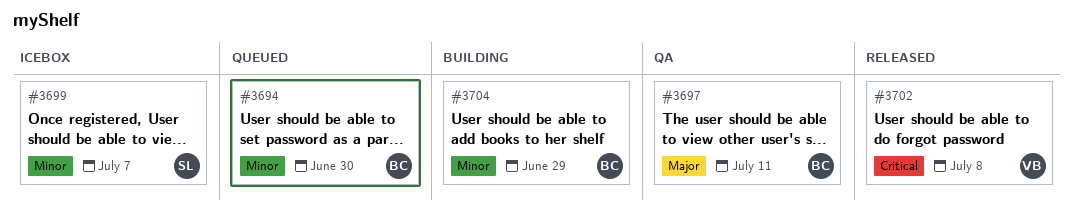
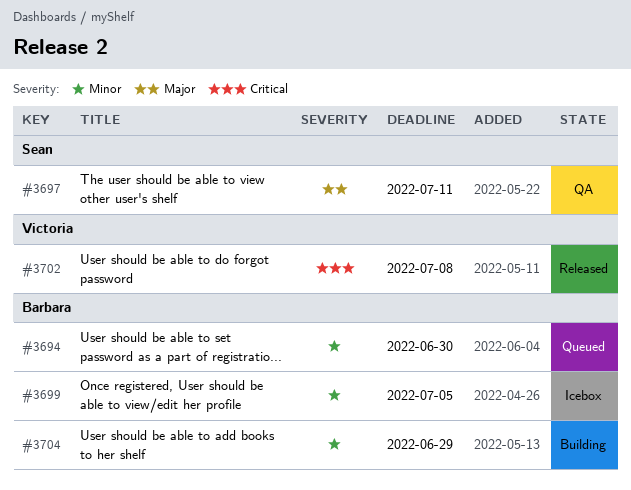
#3697, owner: Barbara -> Sean
#3699, owner: Sean -> Barbara
#3699, due: Jul 7 -> Jul 5

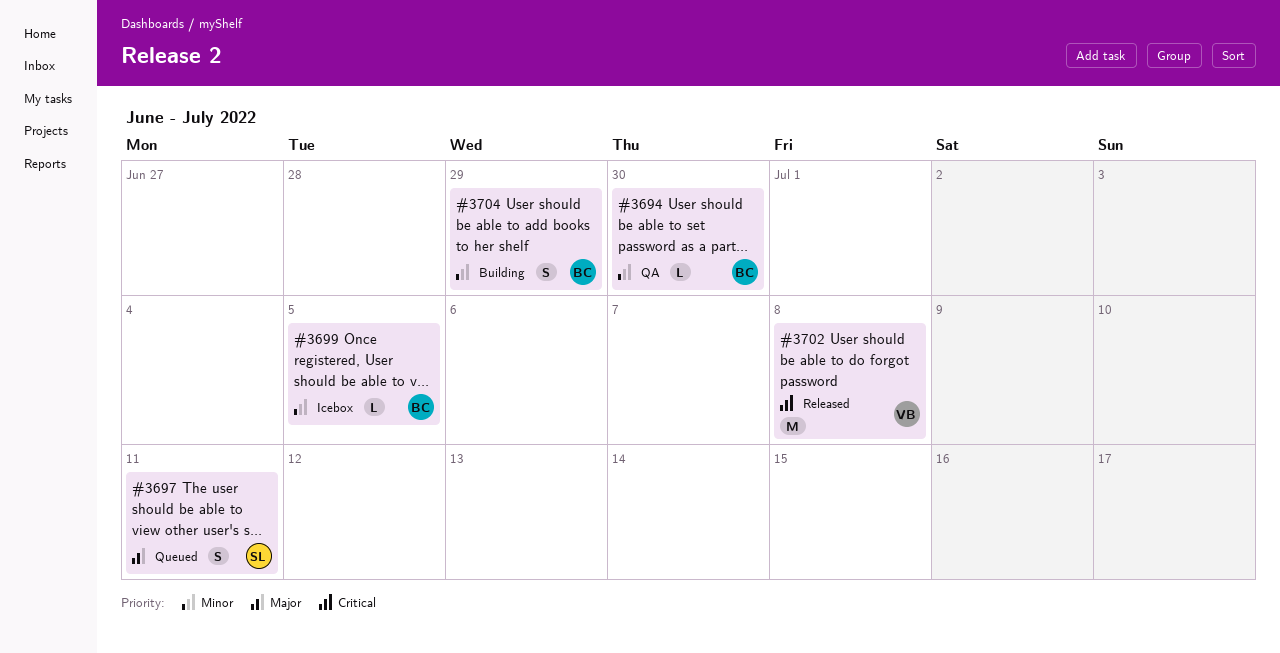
#3694, status: Queued -> QA
#3697, status: QA -> Queued

